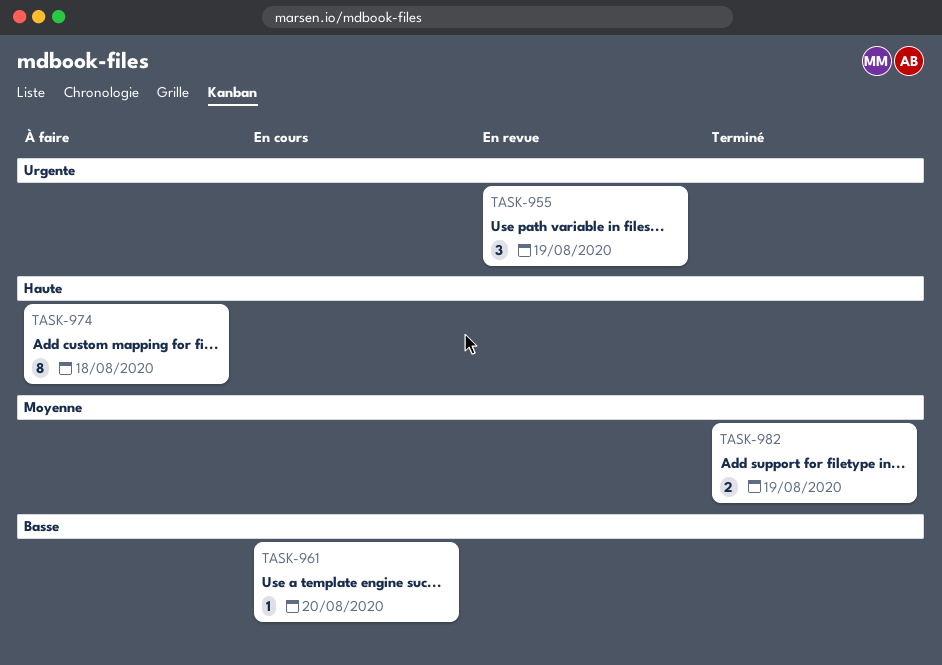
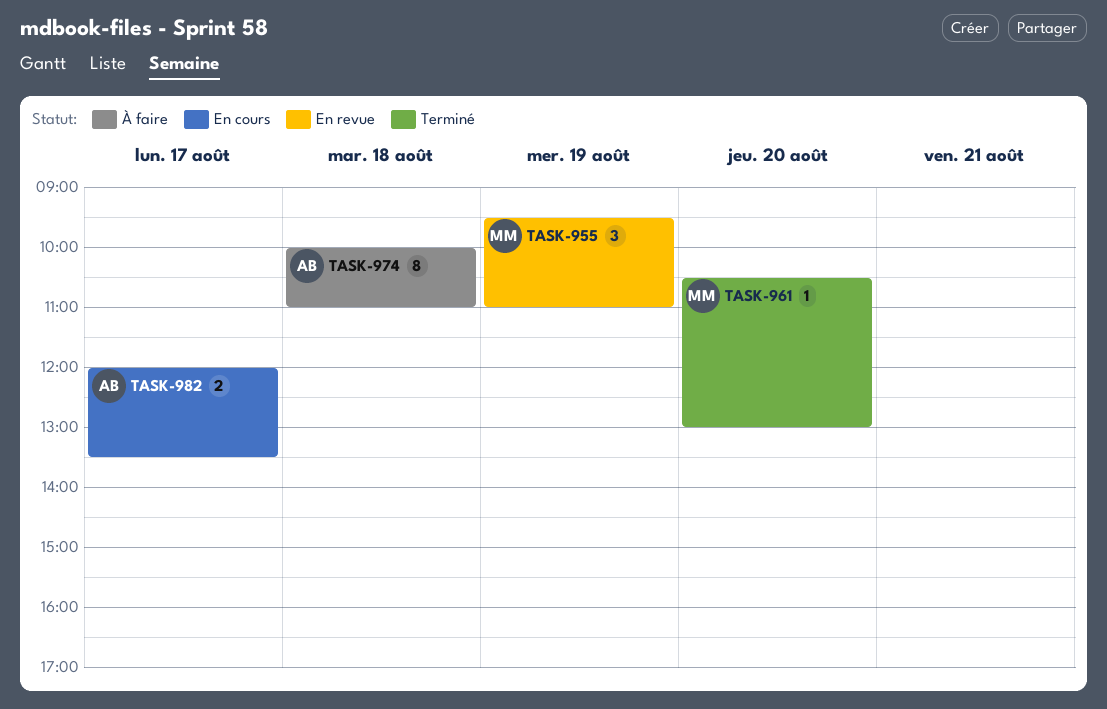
TASK-961, status: En cours -> Terminé
TASK-982, status: Terminé -> En cours
TASK-982, day: Aug 19 -> Aug 17

